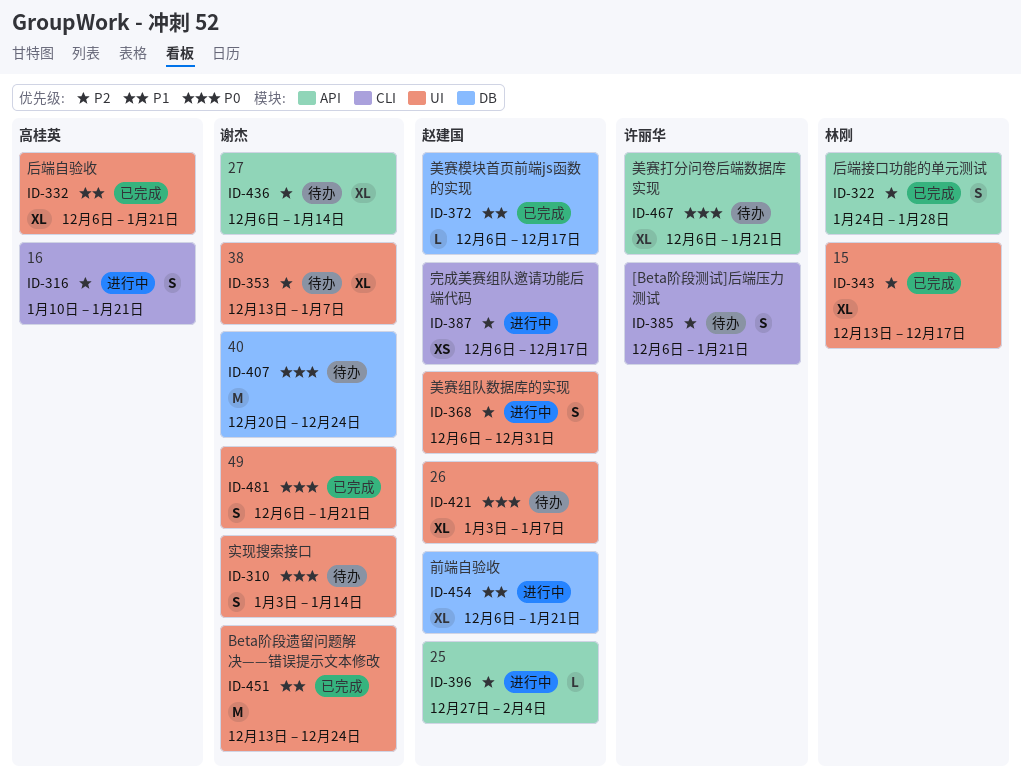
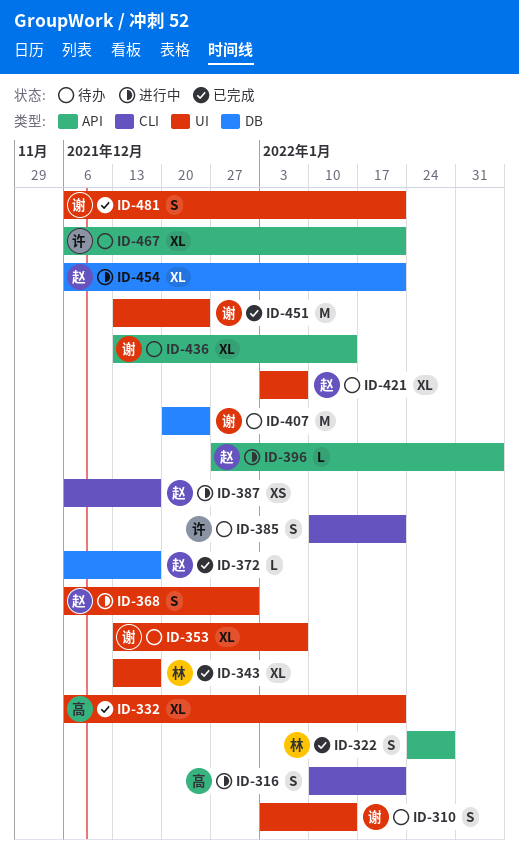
ID-385, start: Dec 6 -> Jan 10
ID-436, start: Dec 6 -> Dec 13

